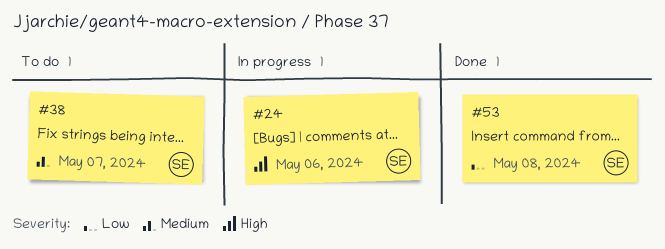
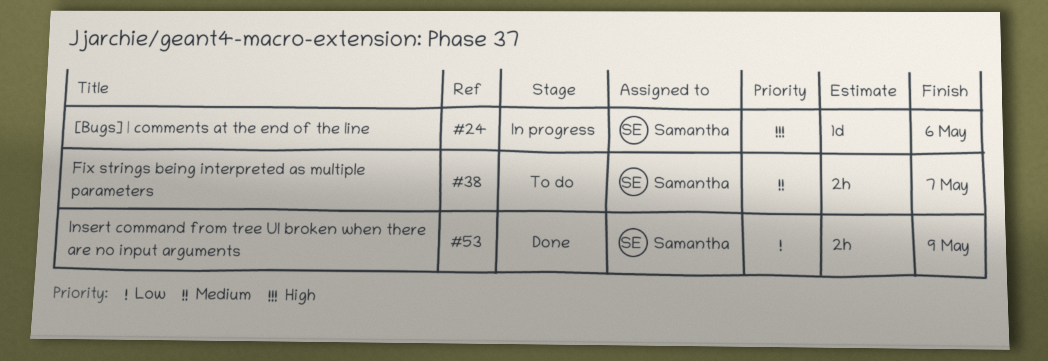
#53, due: May 8 -> May 9

